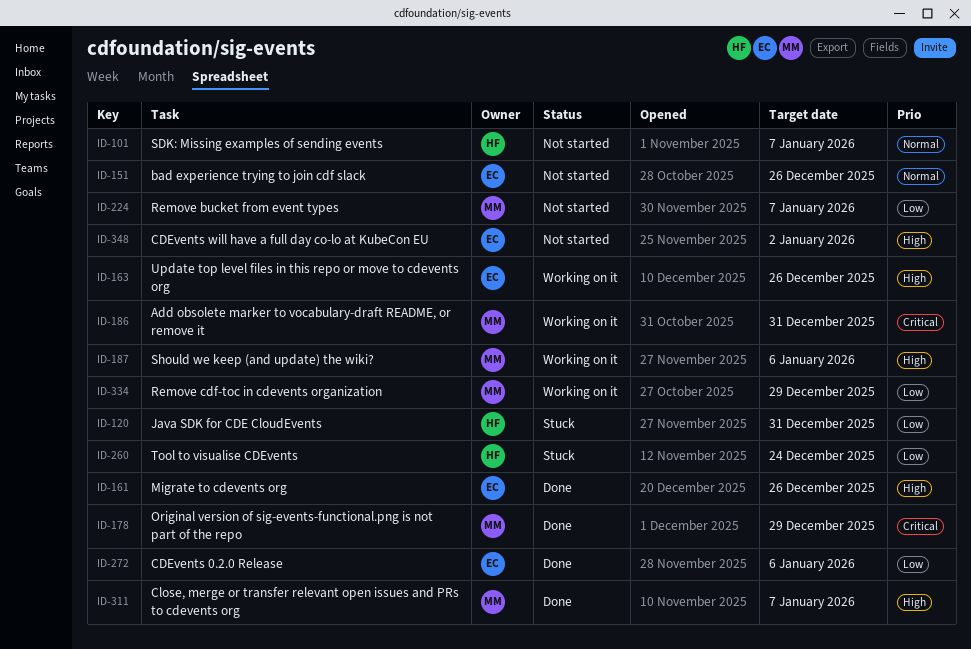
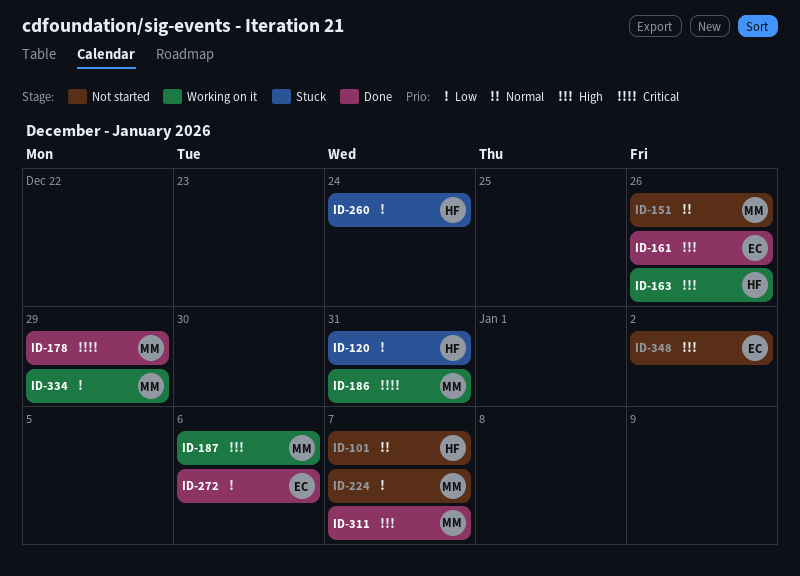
ID-151, owner: EC -> MM
ID-163, owner: EC -> HF

